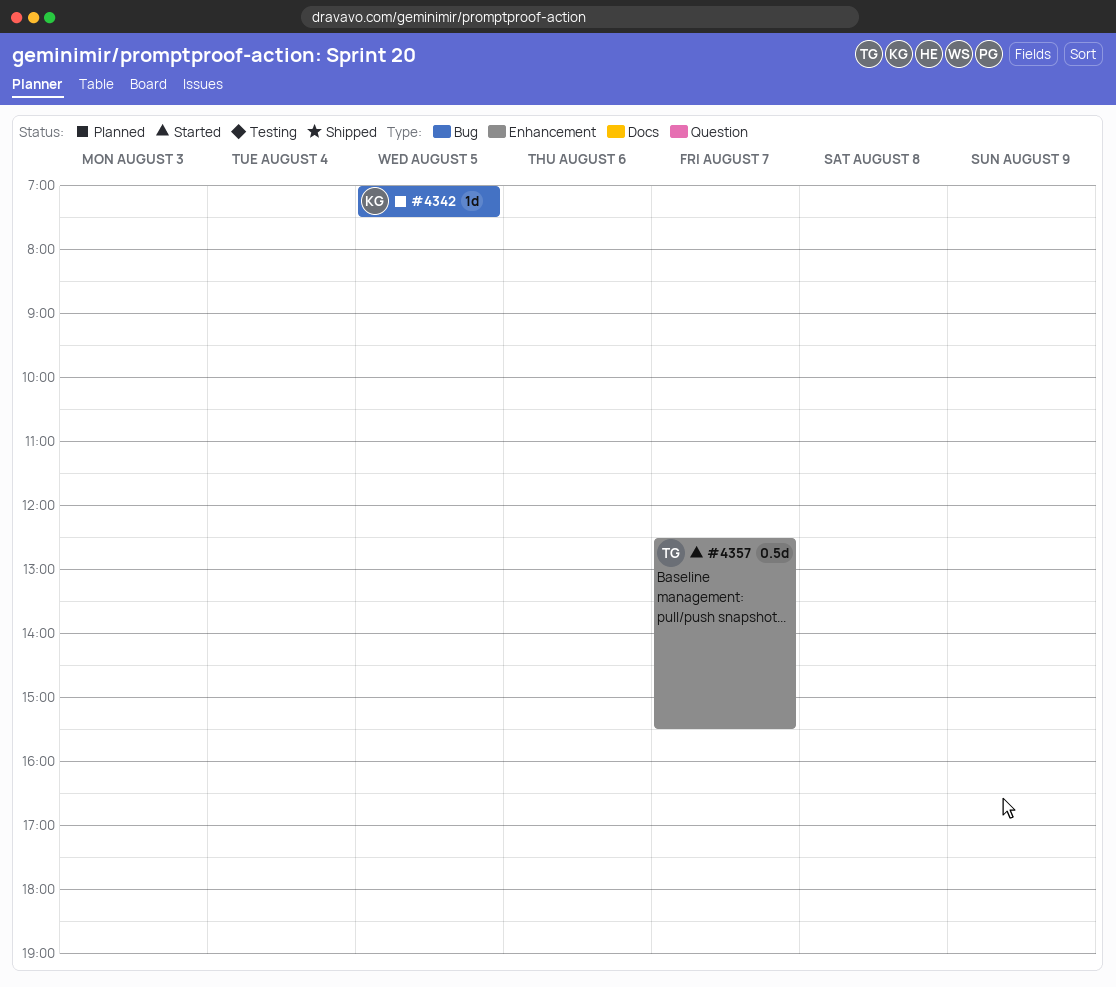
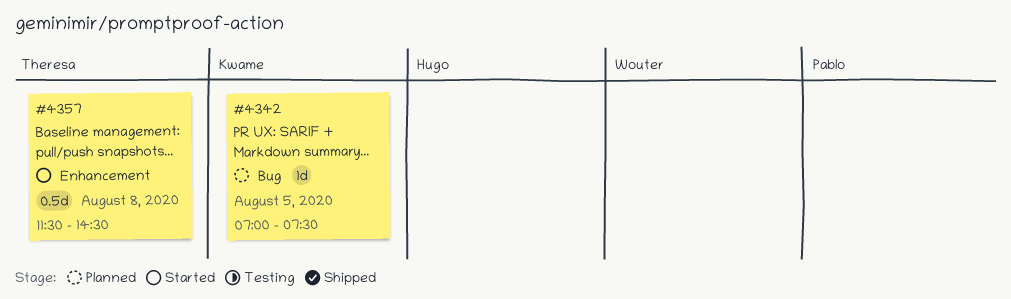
#4357, day: Aug 7 -> Aug 8
#4357, begins: 12:30 -> 11:30
#4357, ends: 15:30 -> 14:30

